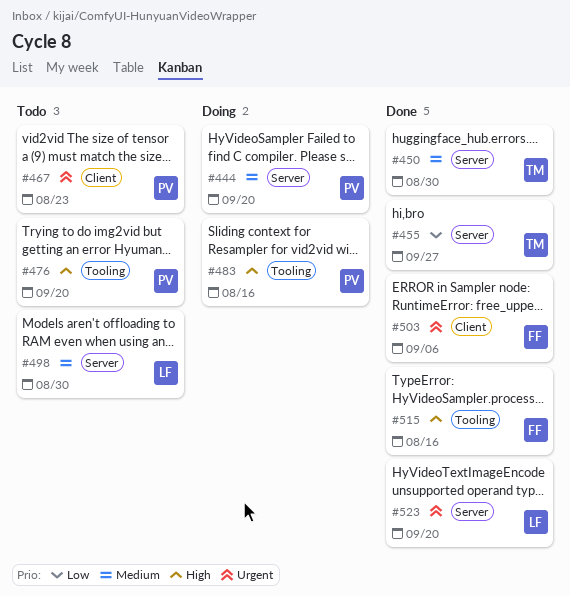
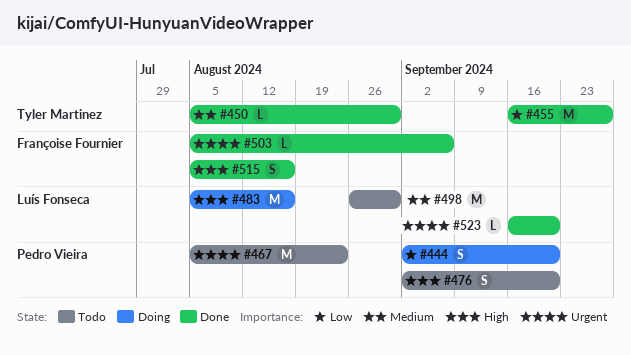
#444, priority: Medium -> Low
#483, owner: Pedro Vieira -> Luís Fonseca

